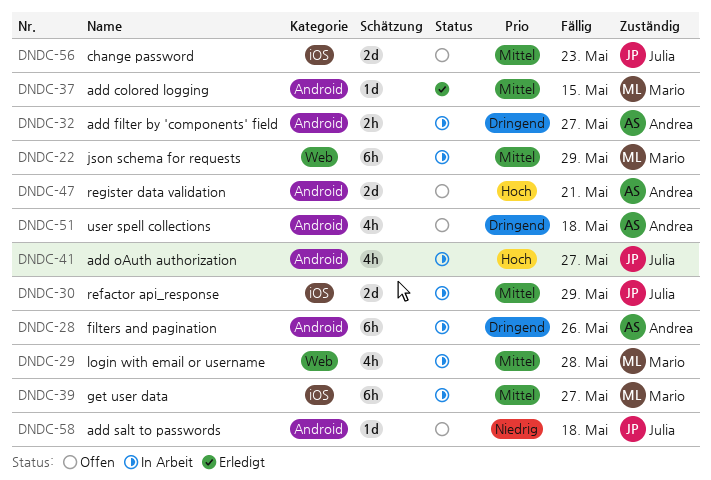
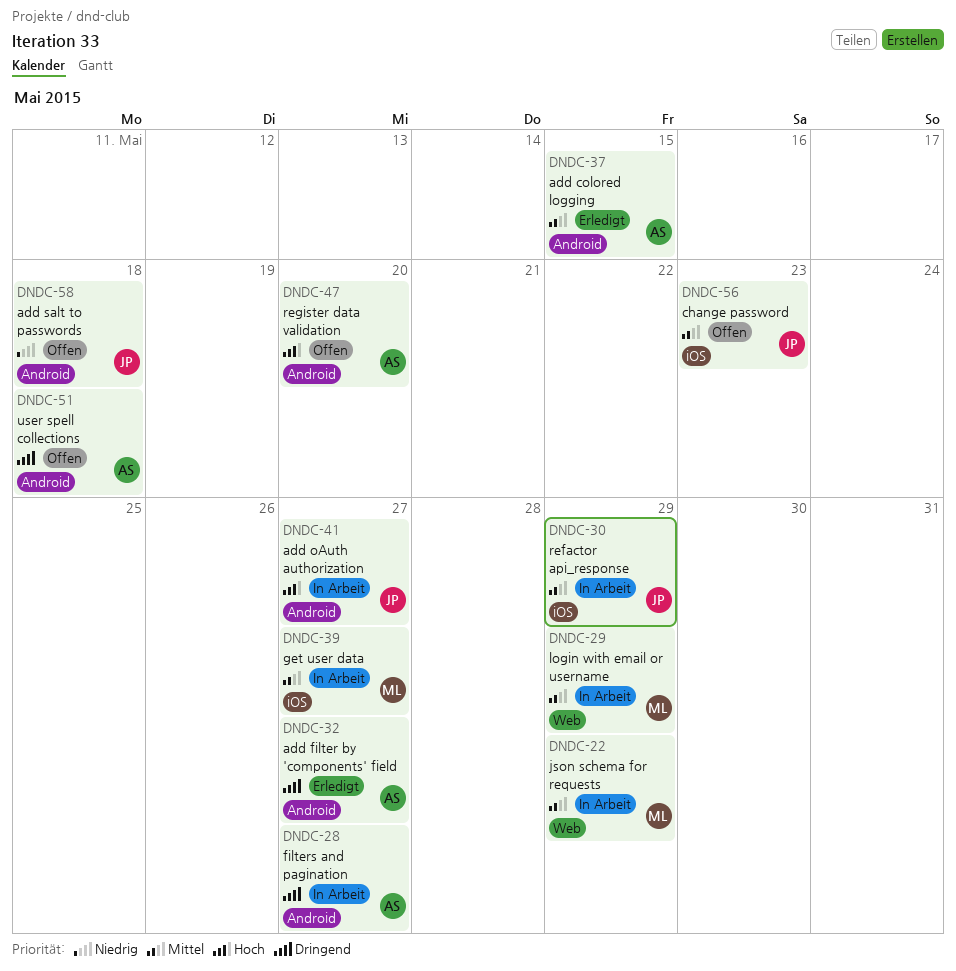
DNDC-28, due: May 26 -> May 27
DNDC-29, due: May 28 -> May 29
DNDC-32, status: In Arbeit -> Erledigt
DNDC-37, owner: Mario -> Andrea
DNDC-47, due: May 21 -> May 20

